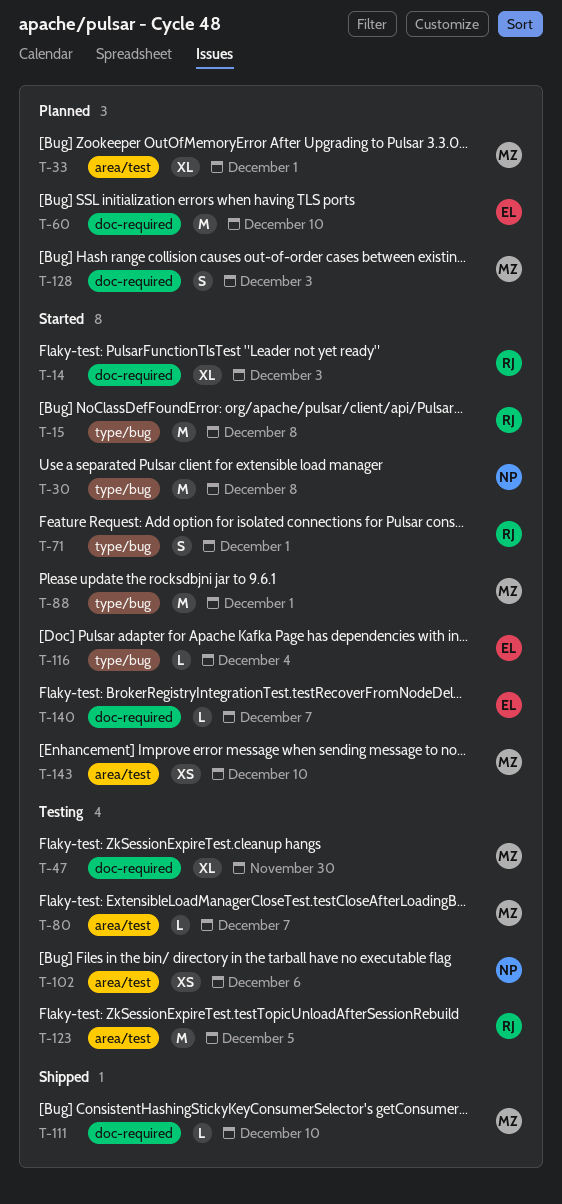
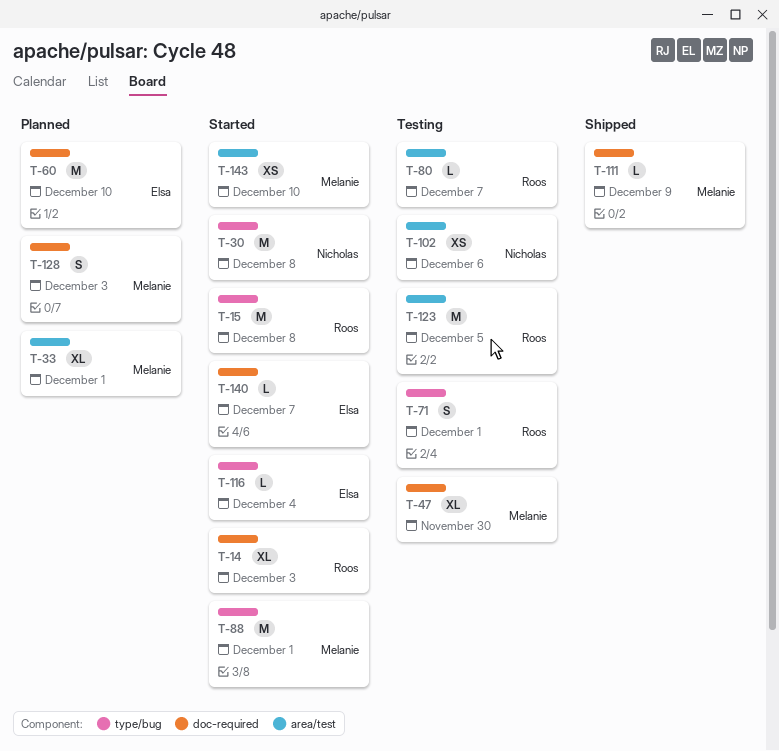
T-71, status: Started -> Testing
T-80, owner: Melanie -> Roos
T-111, due: Dec 10 -> Dec 9

